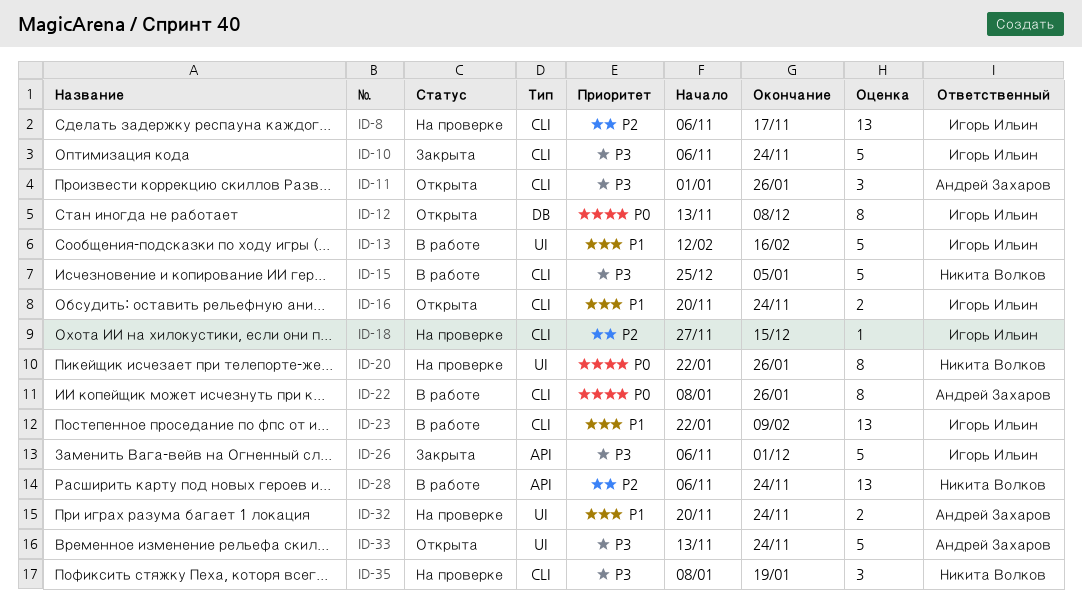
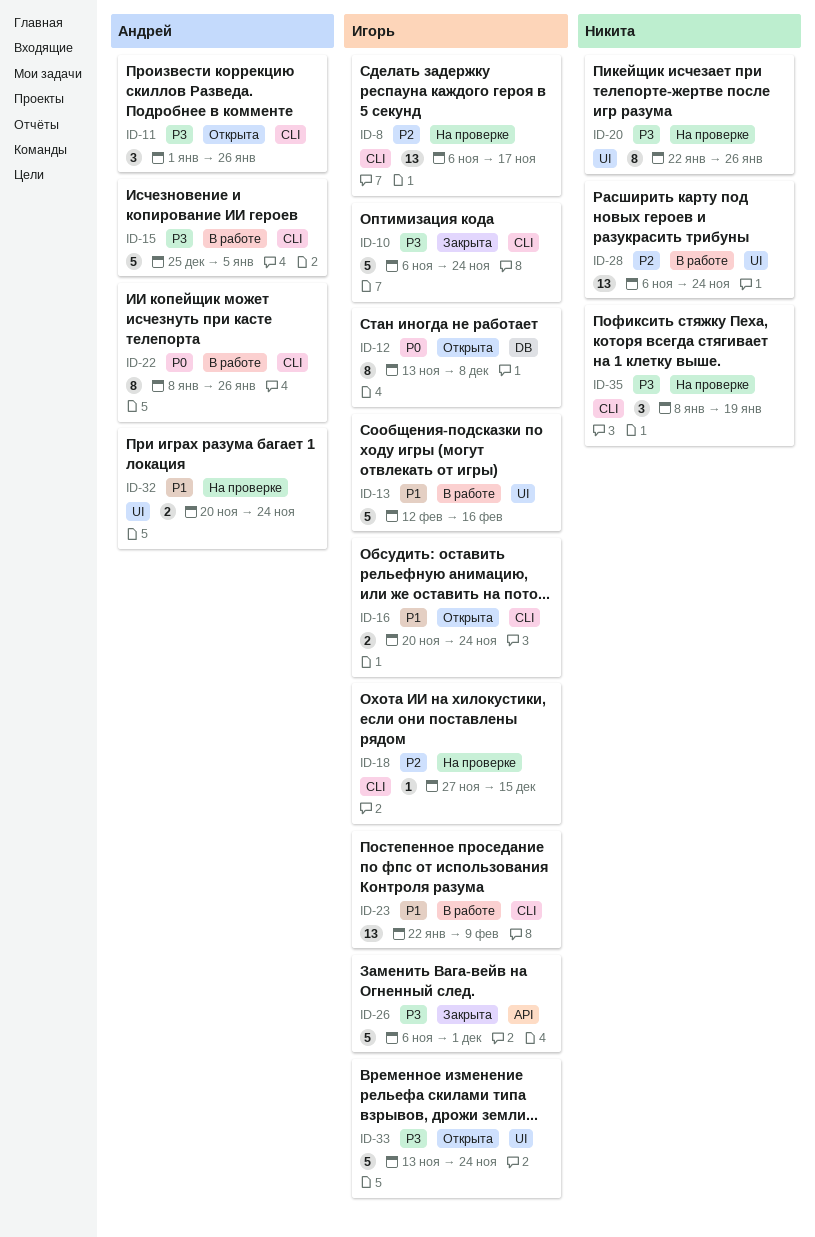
ID-15, owner: Никита Волков -> Андрей Захаров
ID-20, priority: P0 -> P3
ID-28, label: API -> UI
ID-33, owner: Андрей Захаров -> Игорь Ильин

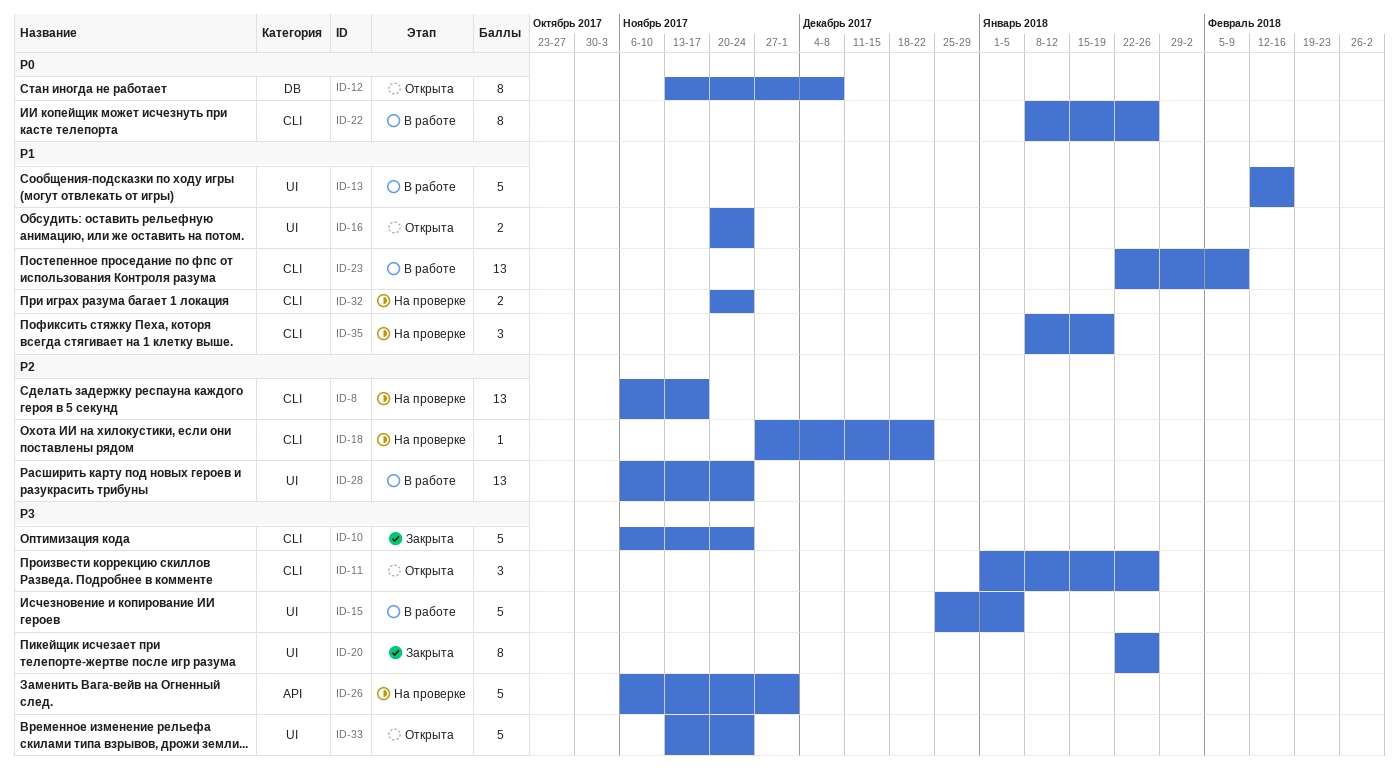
ID-15, label: CLI -> UI
ID-16, label: CLI -> UI
ID-18, due: Dec 15 -> Dec 22
ID-20, status: На проверке -> Закрыта
ID-26, status: Закрыта -> На проверке
ID-32, label: UI -> CLI
ID-35, priority: P3 -> P1

